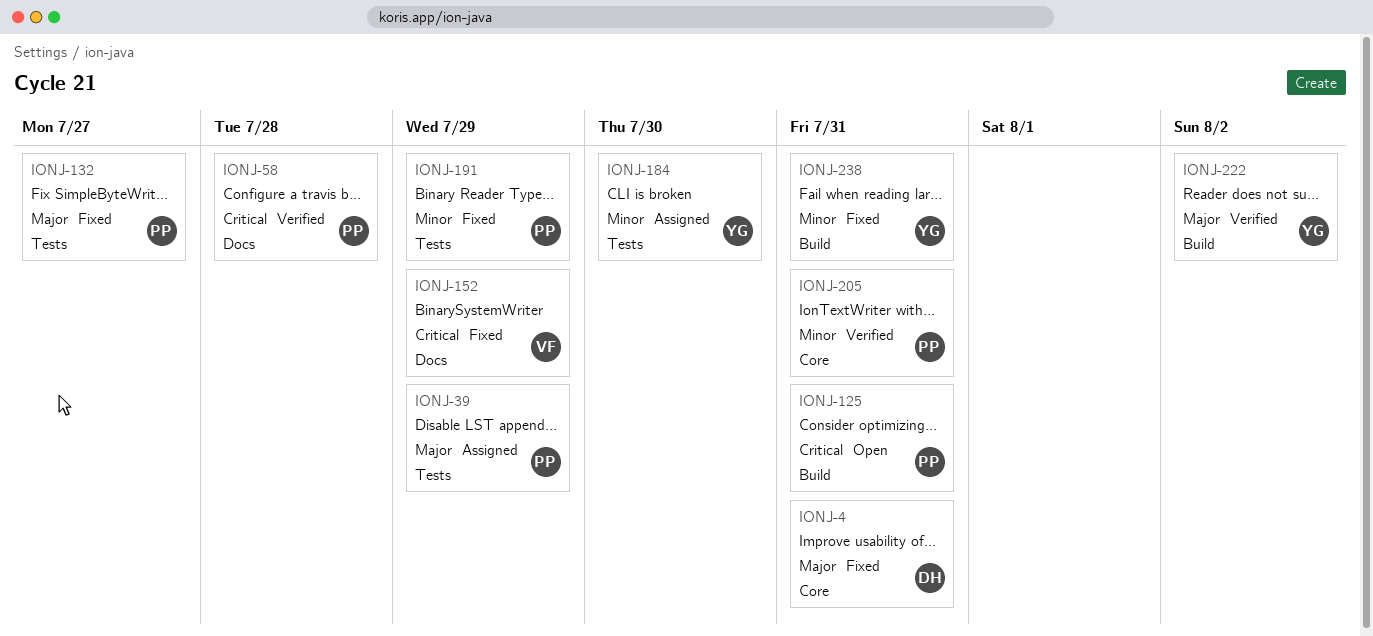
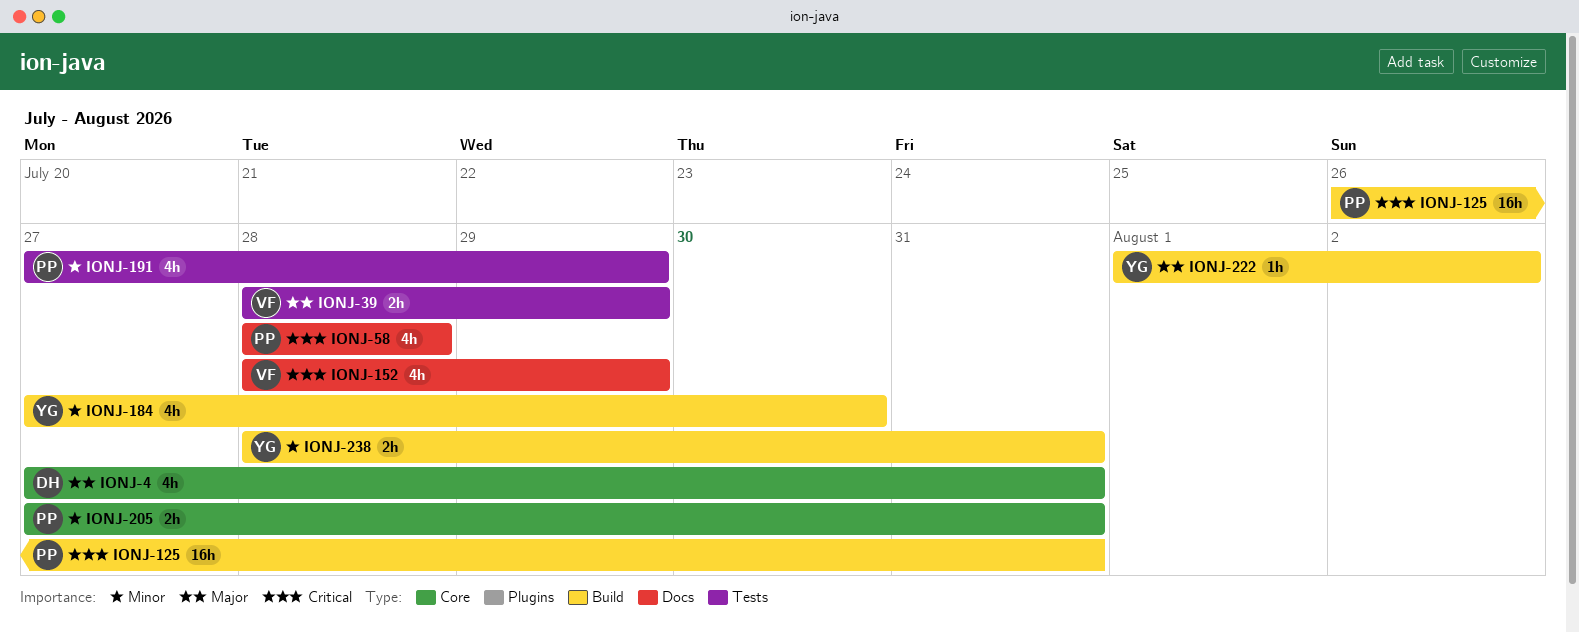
IONJ-39, owner: PP -> VF
IONJ-132: present -> none
IONJ-184, label: Tests -> Build

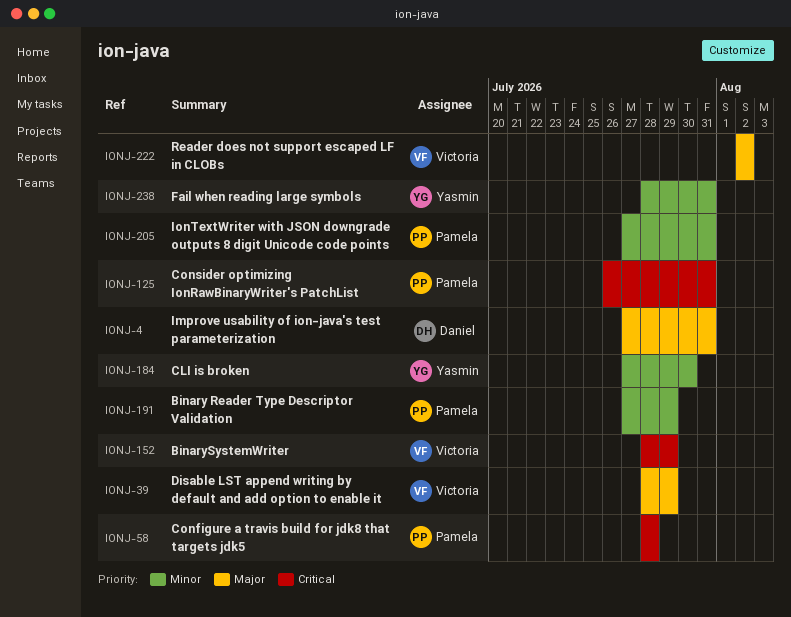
IONJ-222, owner: Yasmin -> Victoria
IONJ-222, start: Aug 1 -> Aug 2

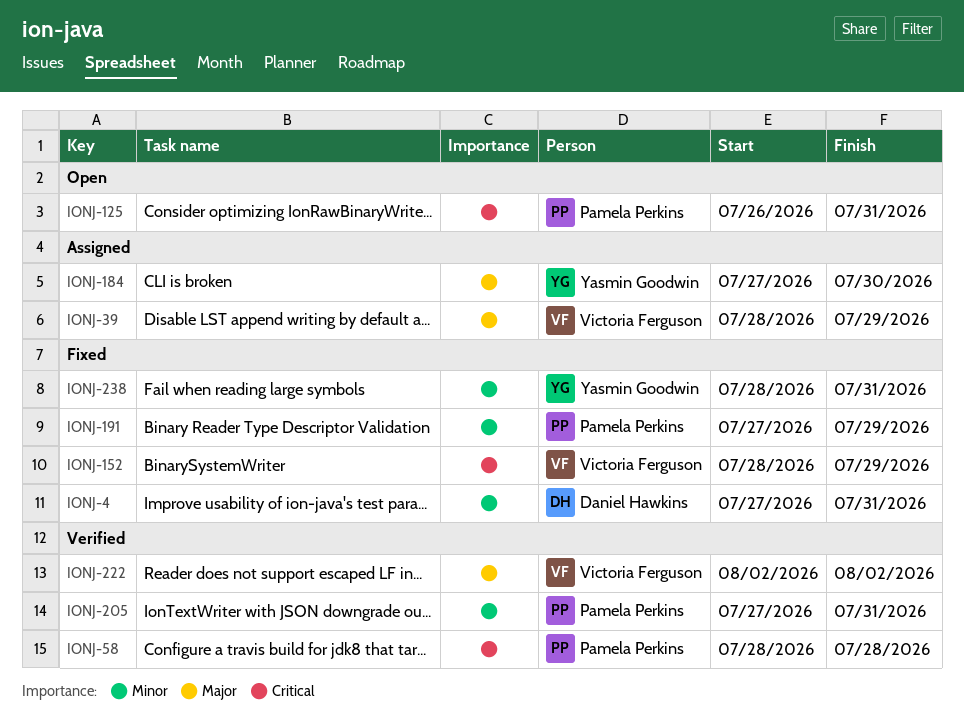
IONJ-4, priority: Major -> Minor
IONJ-184, priority: Minor -> Major

